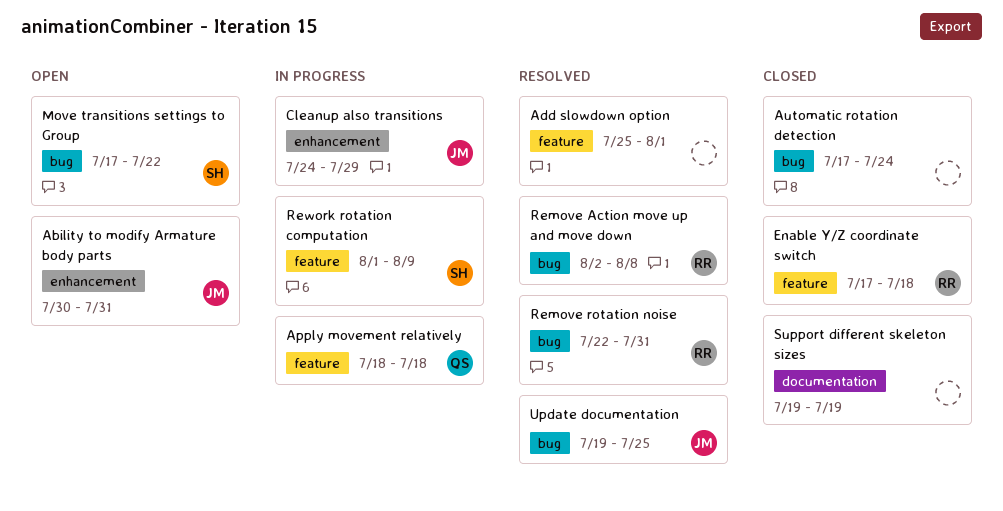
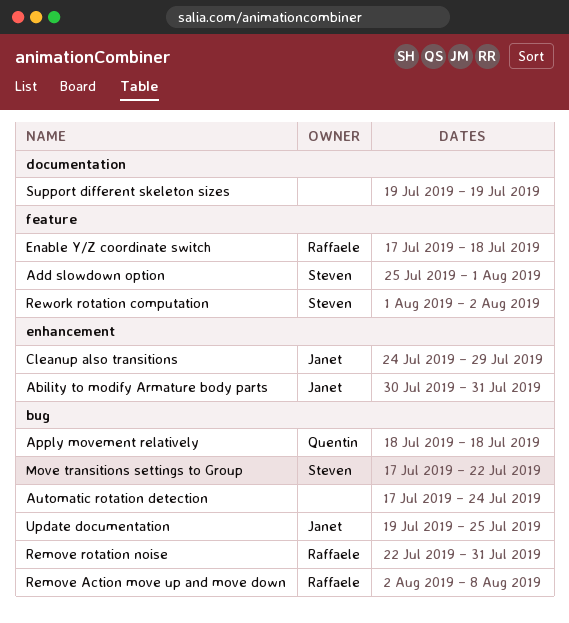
Add slowdown option, owner: none -> Steven
Apply movement relatively, label: feature -> bug
Rework rotation computation, due: Aug 9 -> Aug 2

